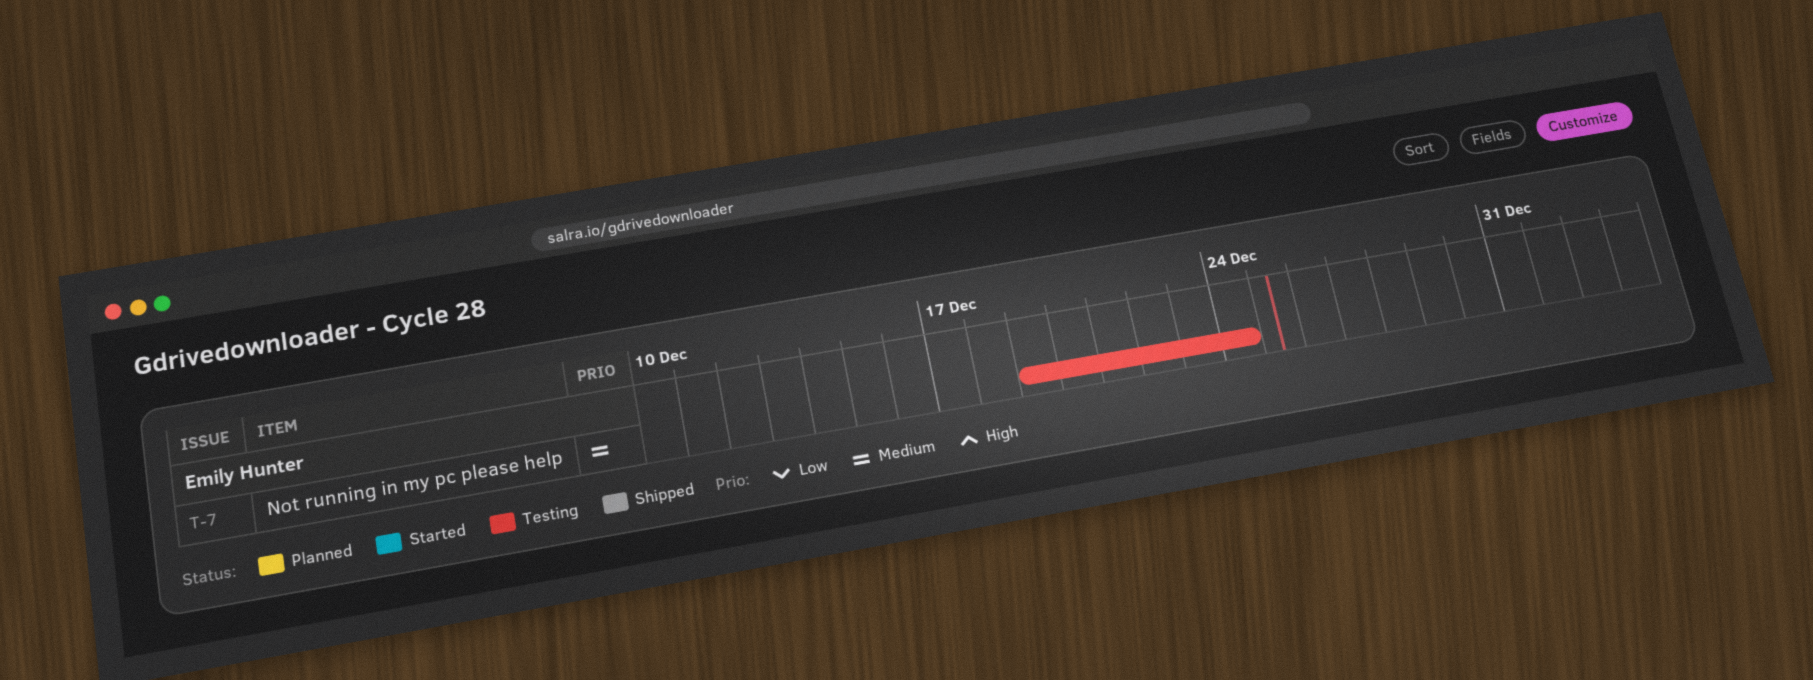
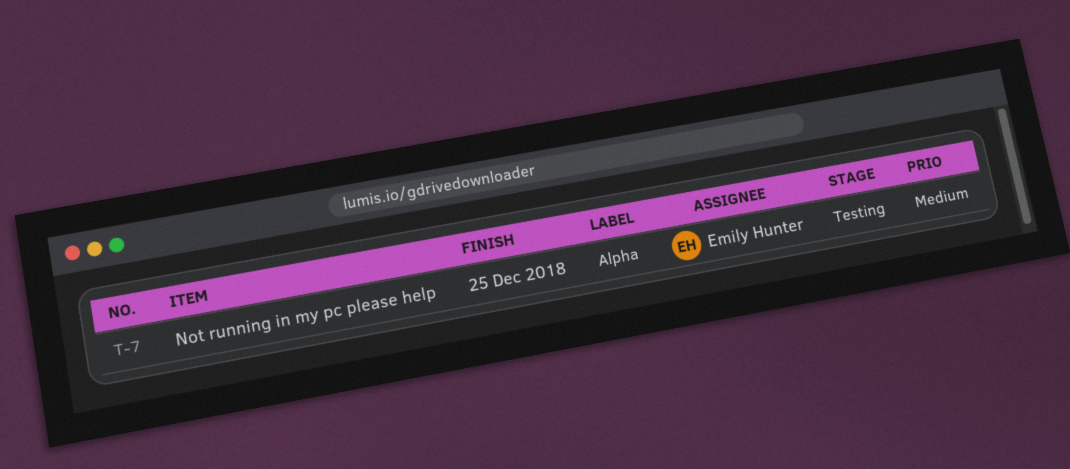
T-7, due: Dec 24 -> Dec 25

